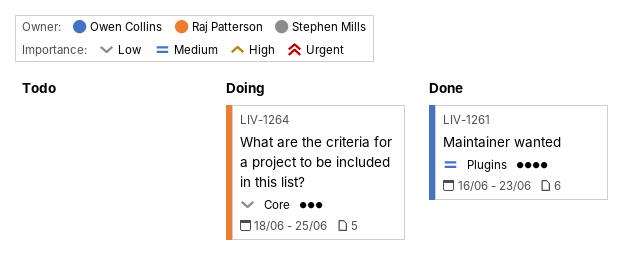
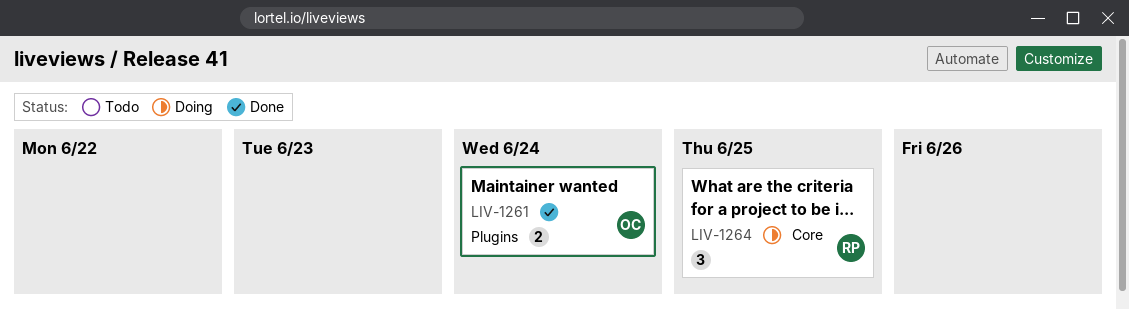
LIV-1261, estimate: 4 -> 2
LIV-1261, due: Jun 23 -> Jun 24

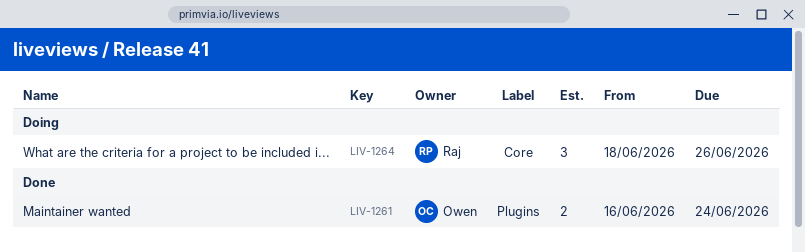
LIV-1264, due: Jun 25 -> Jun 26

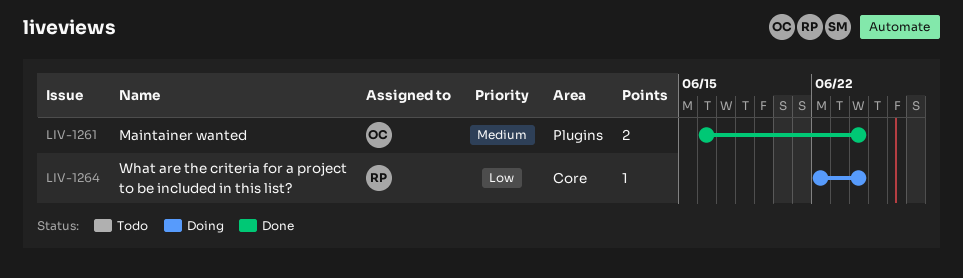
LIV-1264, estimate: 3 -> 1
LIV-1264, start: Jun 18 -> Jun 22
LIV-1264, due: Jun 26 -> Jun 24

